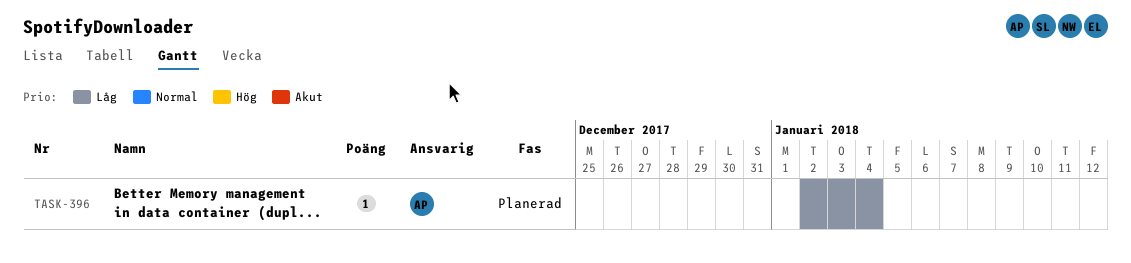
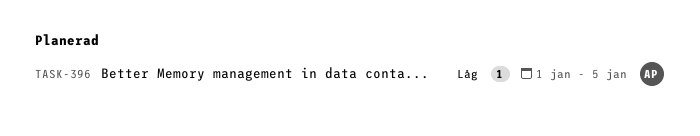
TASK-396, start: Jan 2 -> Jan 1
TASK-396, due: Jan 4 -> Jan 5

